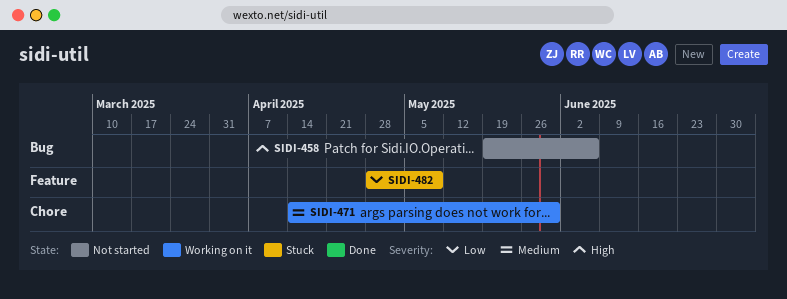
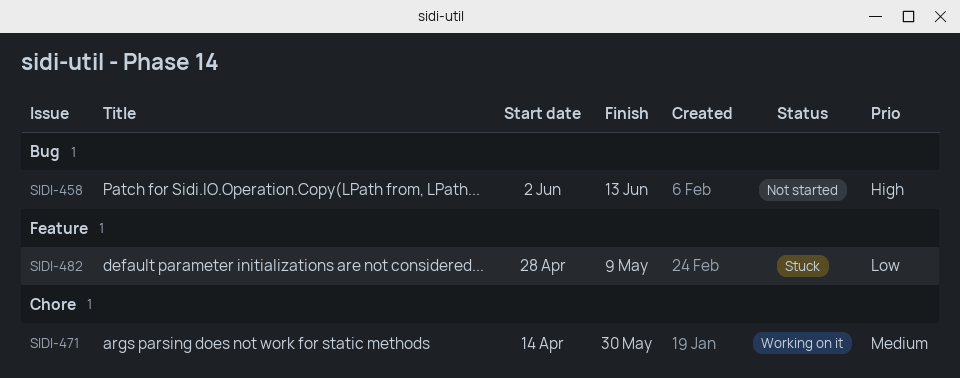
SIDI-458, start: May 19 -> Jun 2
SIDI-458, due: Jun 6 -> Jun 13

